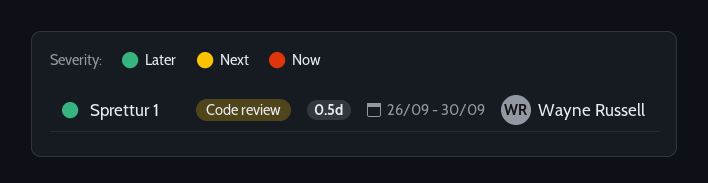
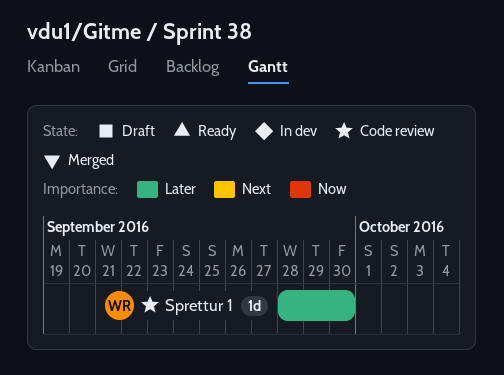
Sprettur 1, estimate: 0.5d -> 1d
Sprettur 1, start: Sep 26 -> Sep 28

